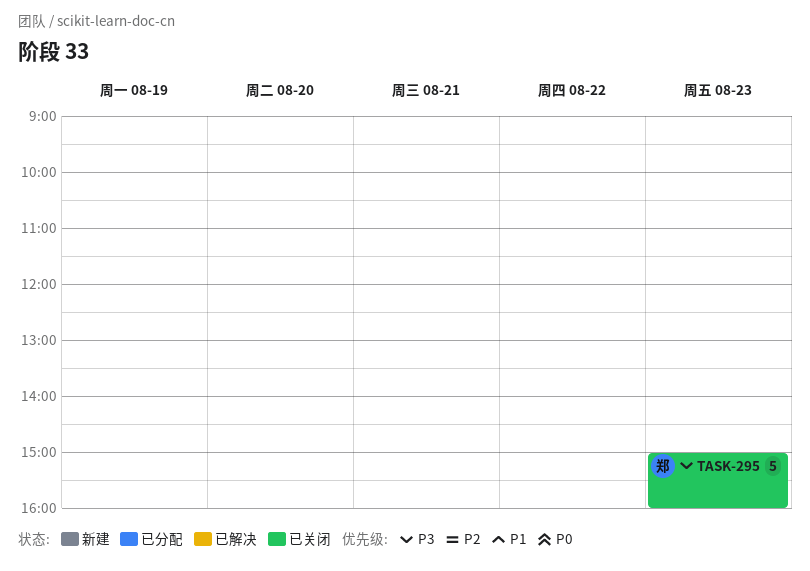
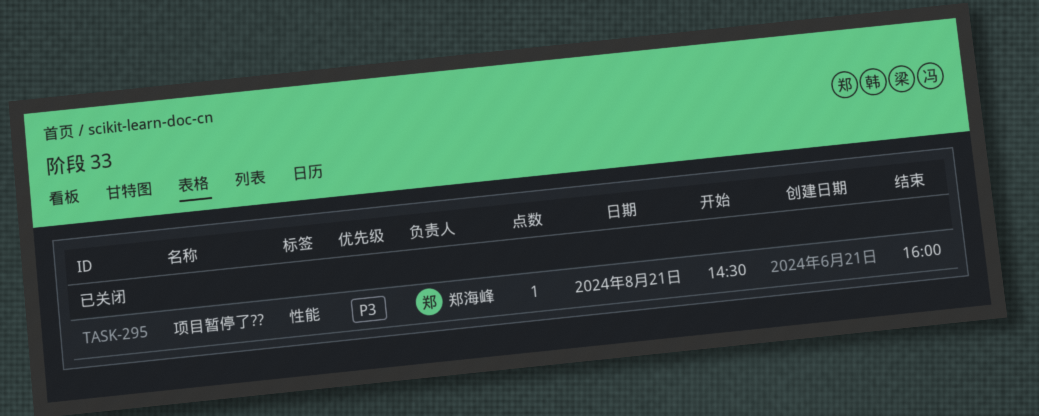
TASK-295, estimate: 5 -> 1
TASK-295, day: Aug 23 -> Aug 21
TASK-295, begins: 15:00 -> 14:30

